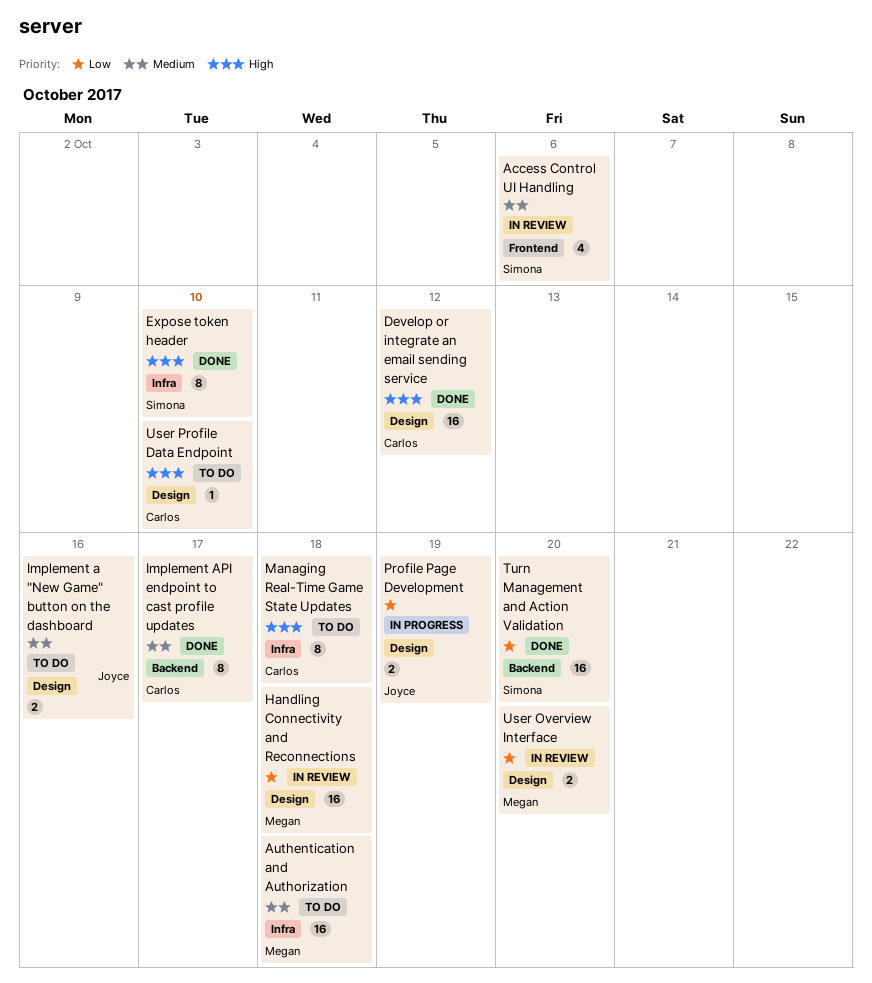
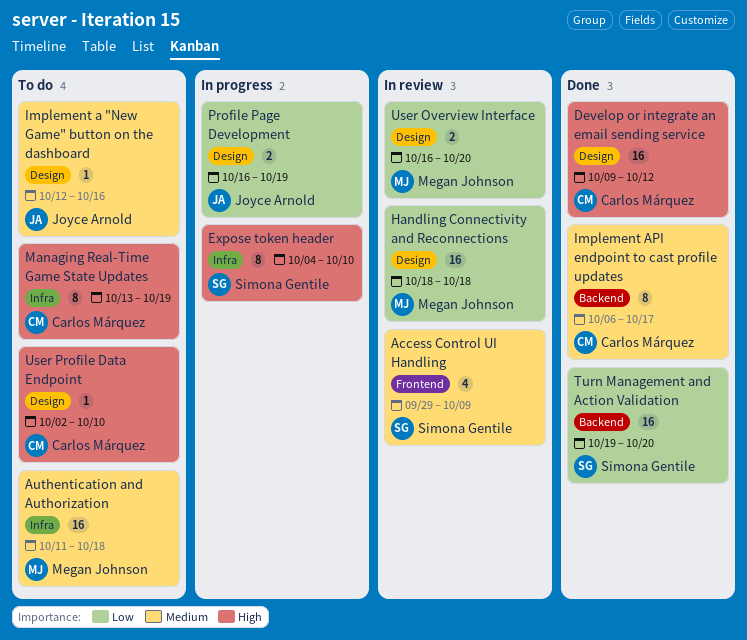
Access Control UI Handling, due: Oct 6 -> Oct 9
Expose token header, status: Done -> In progress
Implement a "New Game" button on the dashboard, estimate: 2 -> 1
Managing Real-Time Game State Updates, due: Oct 18 -> Oct 19

